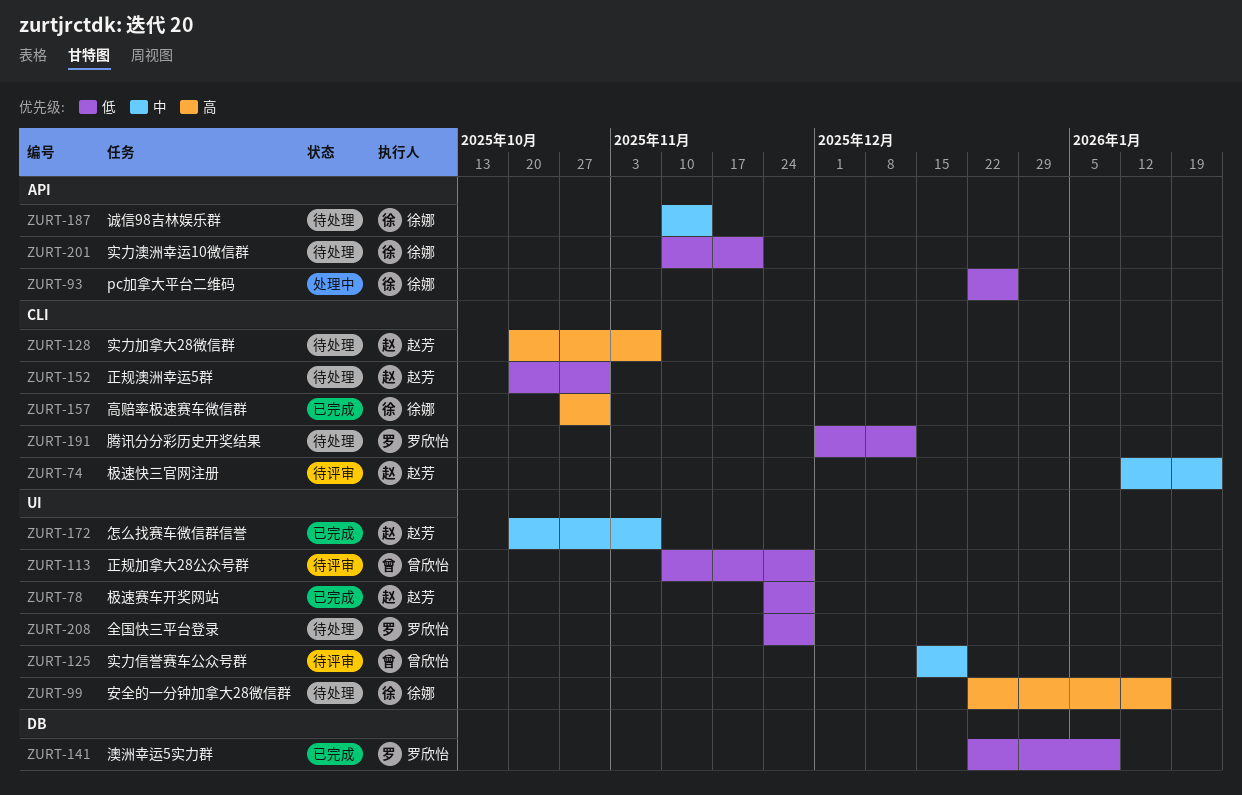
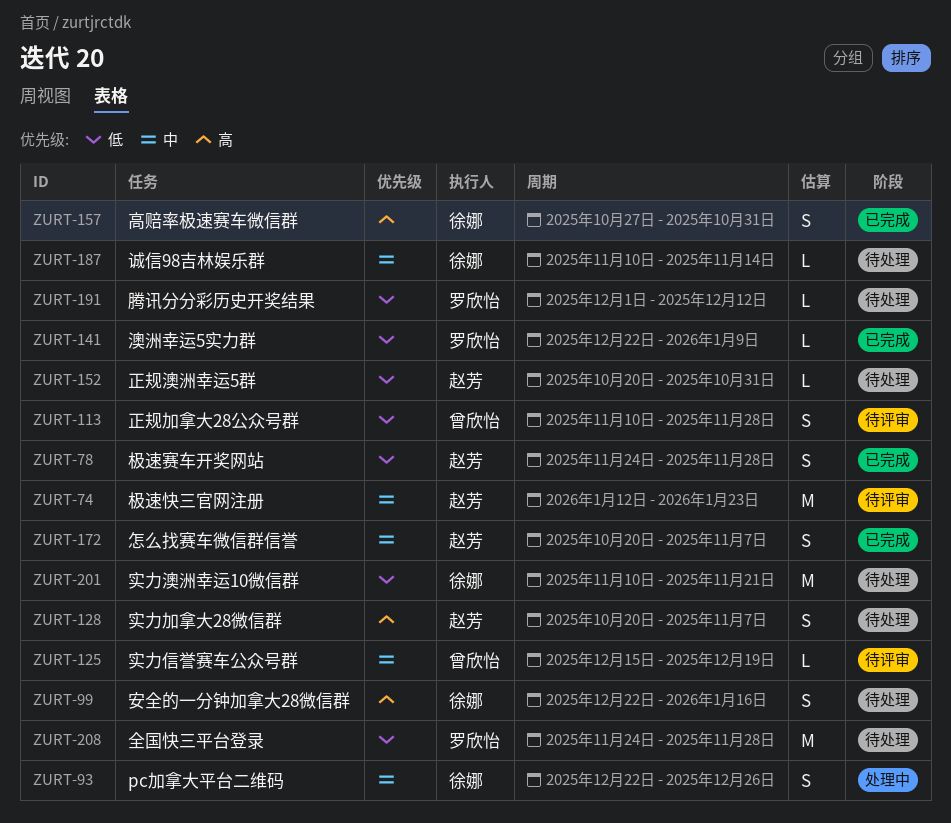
ZURT-93, priority: 低 -> 中

